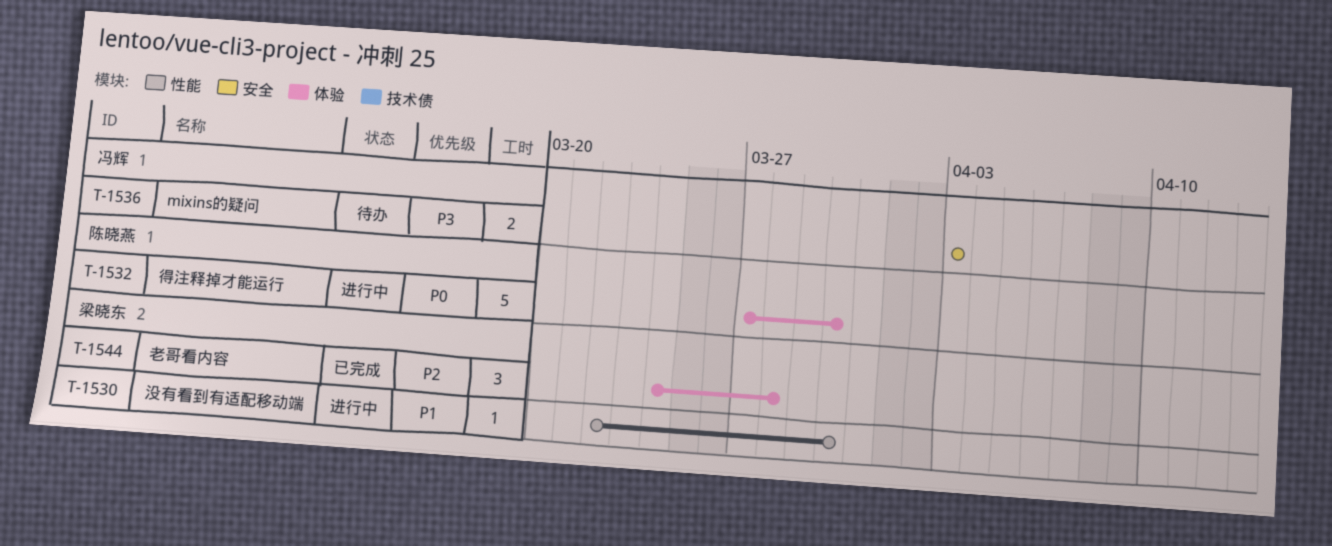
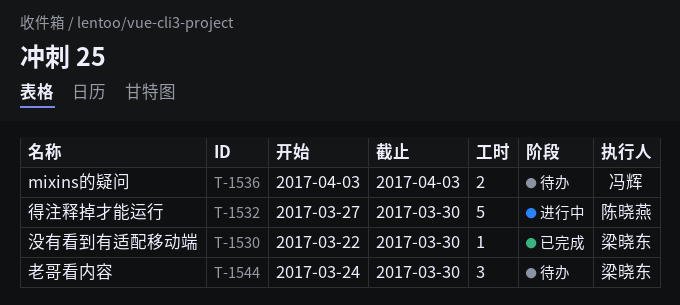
T-1530, status: 进行中 -> 已完成
T-1544, status: 已完成 -> 待办
T-1544, due: Mar 28 -> Mar 30

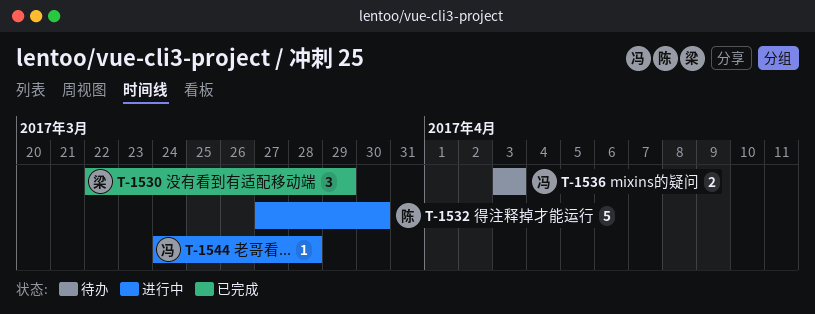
T-1530, estimate: 1 -> 3
T-1530, due: Mar 30 -> Mar 29
T-1544, status: 待办 -> 进行中
T-1544, owner: 梁晓东 -> 冯辉
T-1544, estimate: 3 -> 1
T-1544, due: Mar 30 -> Mar 28

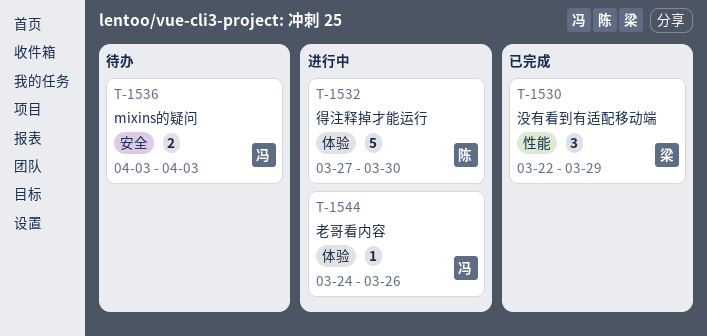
T-1544, due: Mar 28 -> Mar 26

